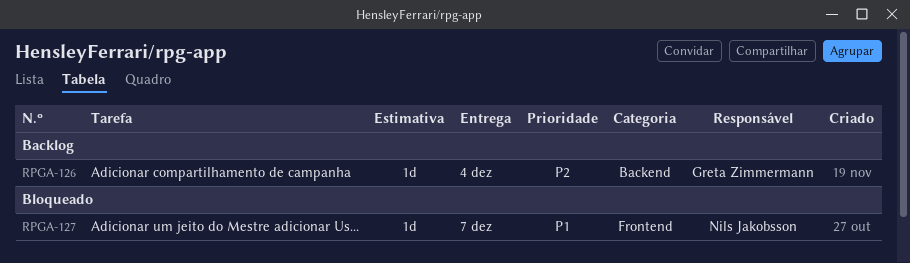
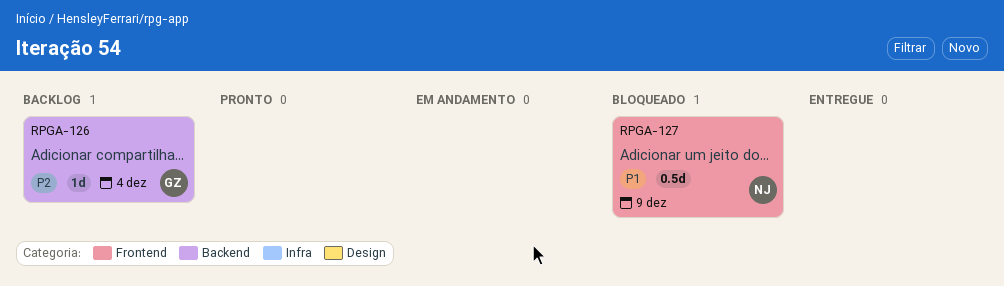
RPGA-127, estimate: 1d -> 0.5d
RPGA-127, due: Dec 7 -> Dec 9

